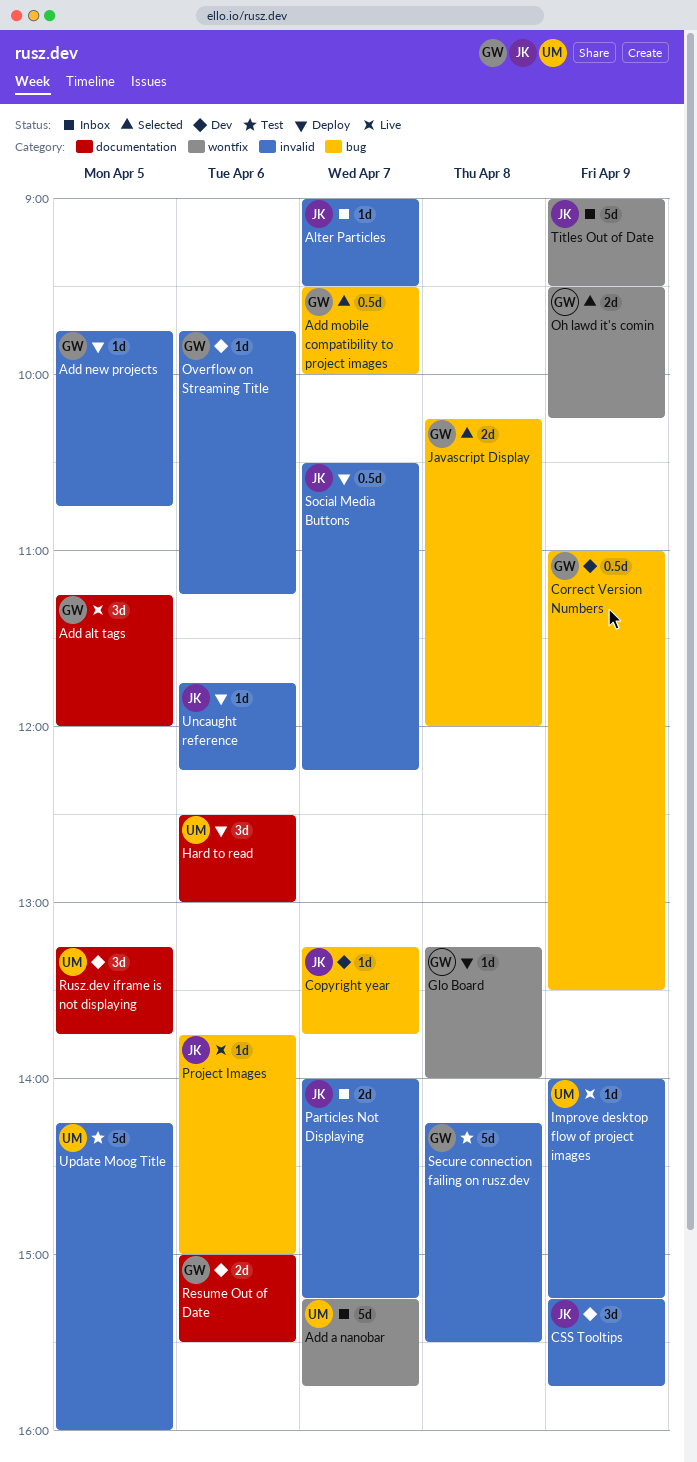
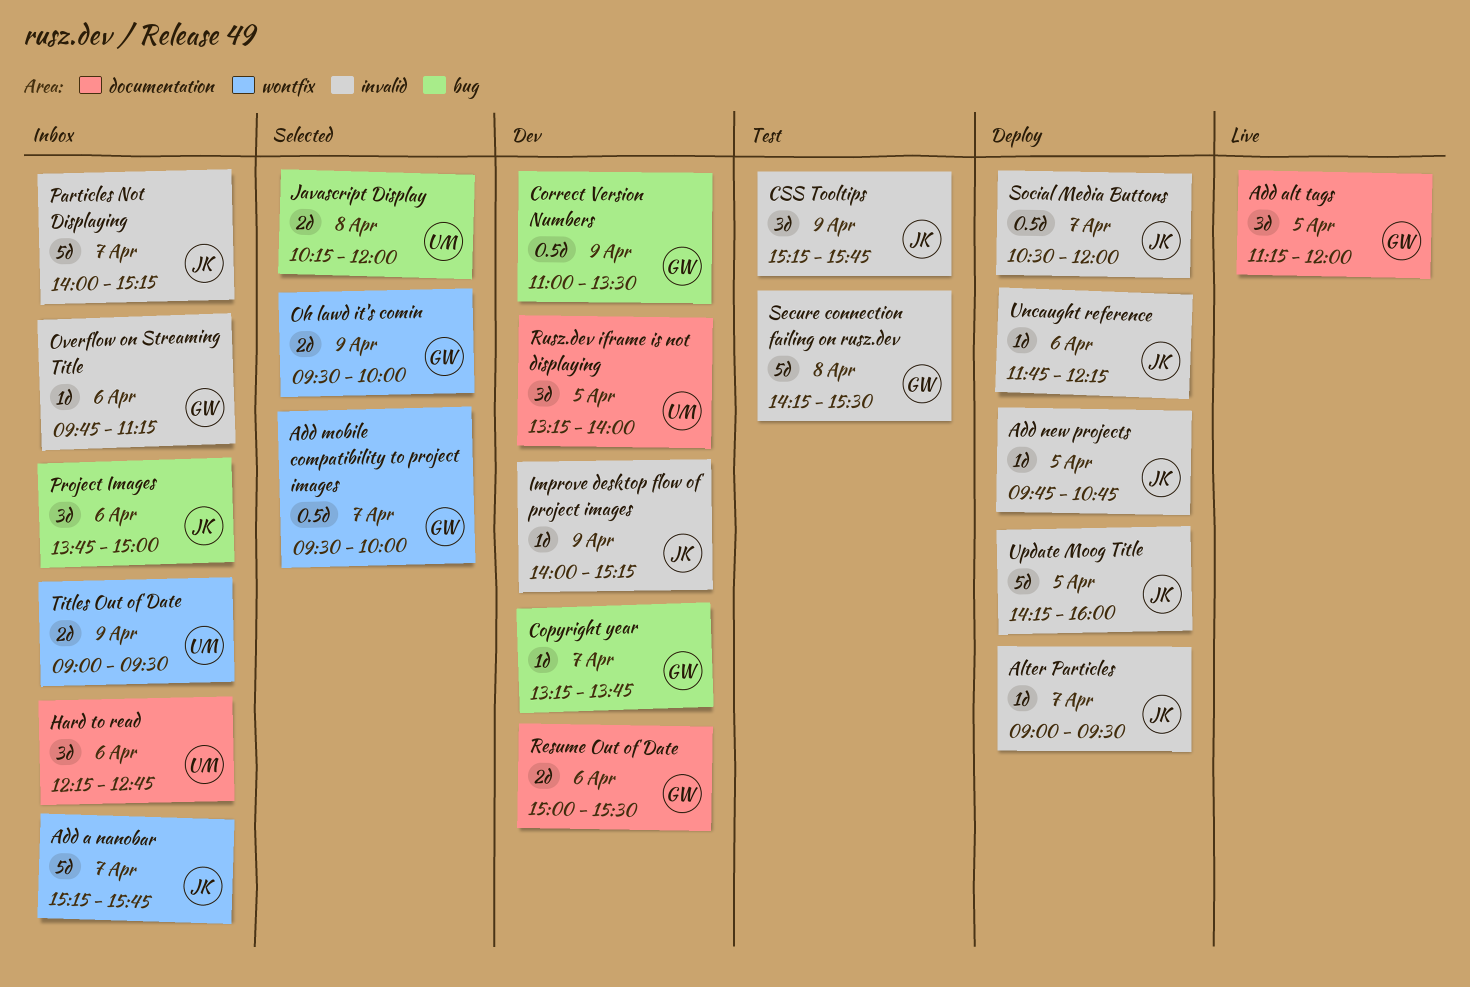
Add a nanobar, owner: UM -> JK
Add mobile compatibility to project images, label: bug -> wontfix
Add new projects, owner: GW -> JK
Alter Particles, status: Inbox -> Deploy
Copyright year, owner: JK -> GW
CSS Tooltips, status: Dev -> Test
Glo Board: present -> none
Hard to read, status: Deploy -> Inbox
Hard to read, begins: 12:30 -> 12:15
Hard to read, ends: 13:00 -> 12:45
Improve desktop flow of project images, status: Live -> Dev
Improve desktop flow of project images, owner: UM -> JK
Javascript Display, owner: GW -> UM
Oh lawd it's comin, ends: 10:15 -> 10:00
Overflow on Streaming Title, status: Dev -> Inbox
Particles Not Displaying, estimate: 2d -> 5d
Project Images, status: Live -> Inbox
Project Images, estimate: 1d -> 3d
Rusz.dev iframe is not displaying, ends: 13:45 -> 14:00
Social Media Buttons, ends: 12:15 -> 12:00
Titles Out of Date, owner: JK -> UM
Titles Out of Date, estimate: 5d -> 2d
Update Moog Title, status: Test -> Deploy
Update Moog Title, owner: UM -> JK

